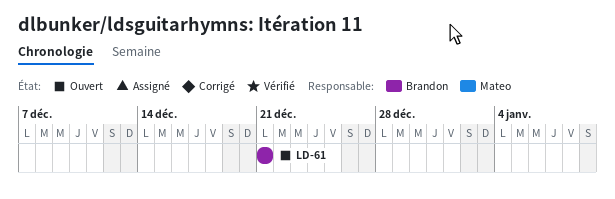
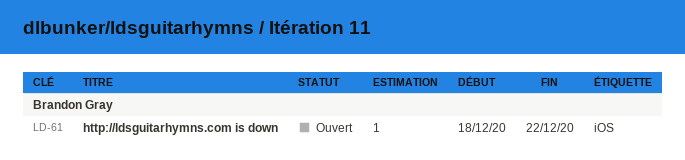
LD-61, start: Dec 21 -> Dec 18
LD-61, due: Dec 21 -> Dec 22

